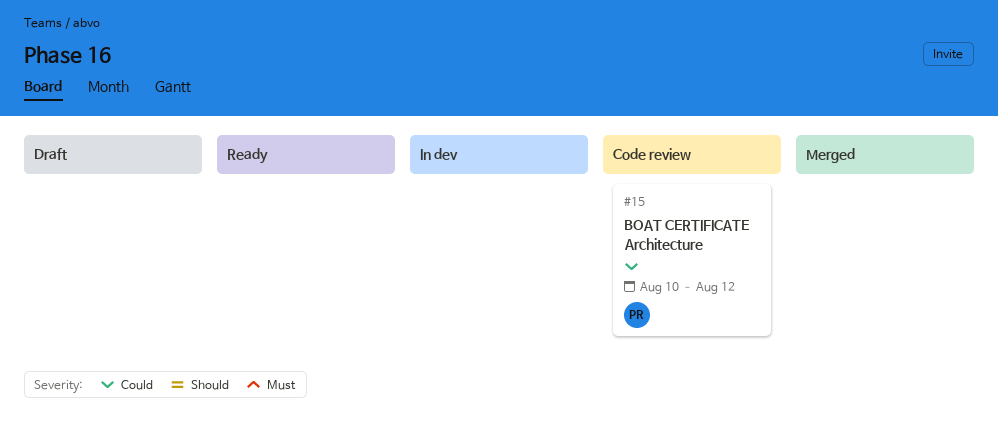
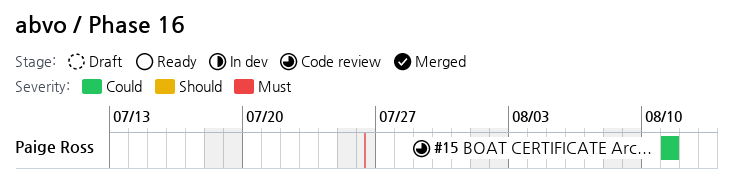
#15, start: Aug 10 -> Aug 11
#15, due: Aug 12 -> Aug 11

